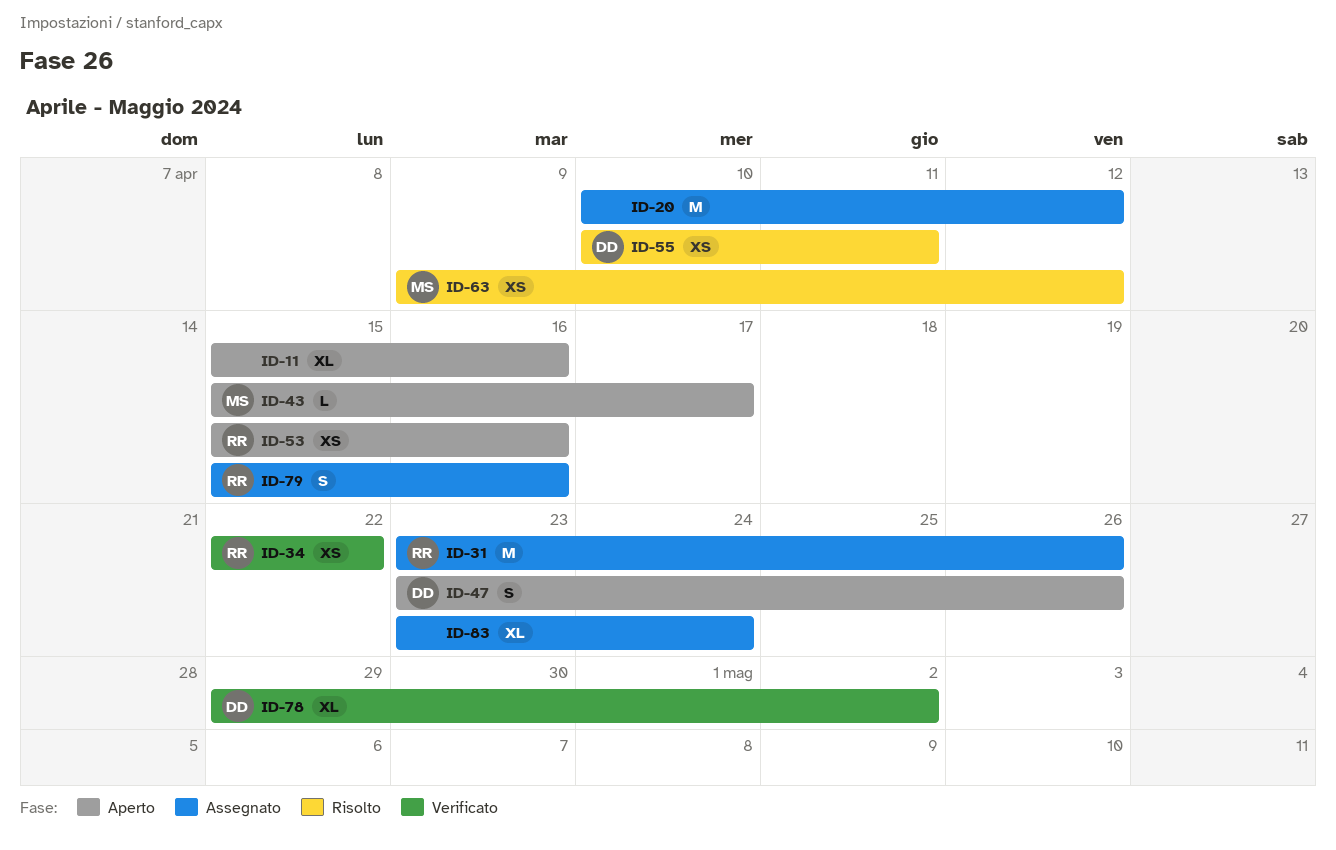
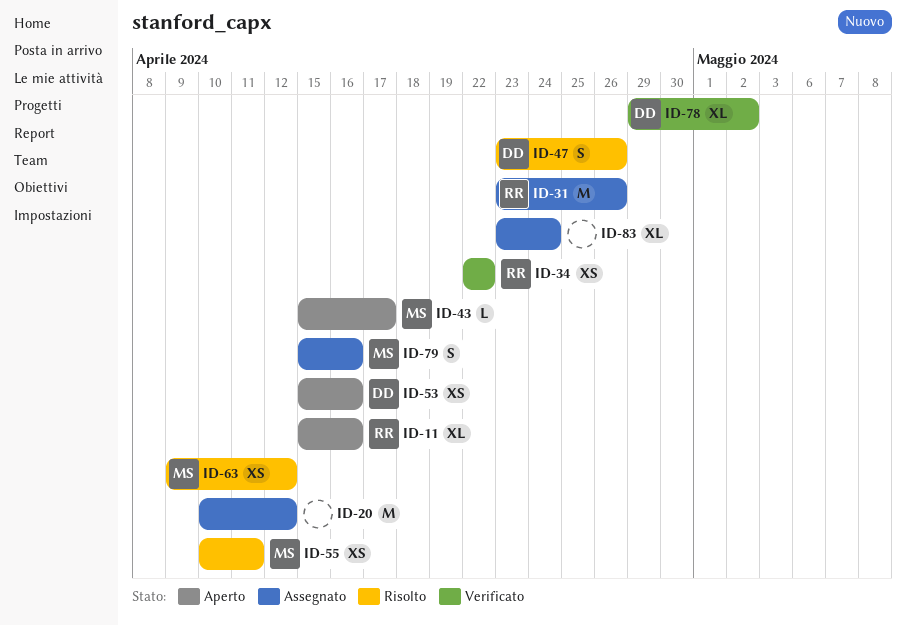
ID-11, owner: none -> RR
ID-47, status: Aperto -> Risolto
ID-53, owner: RR -> DD
ID-55, owner: DD -> MS
ID-79, owner: RR -> MS

